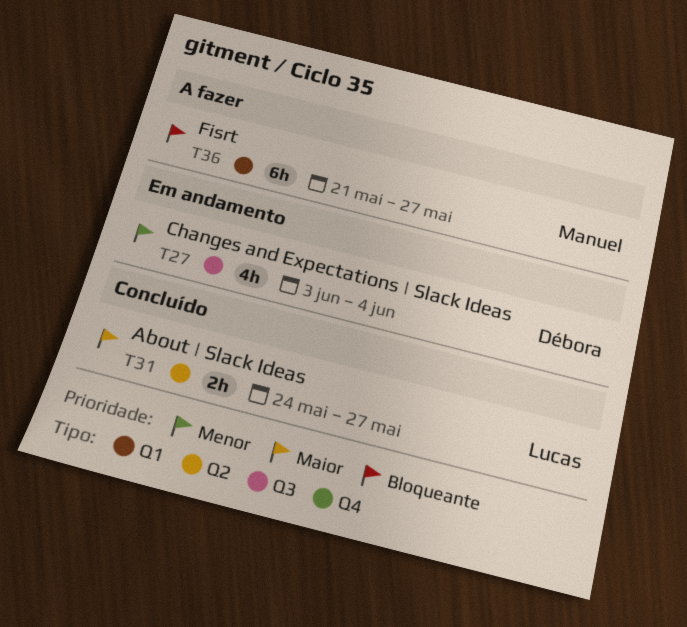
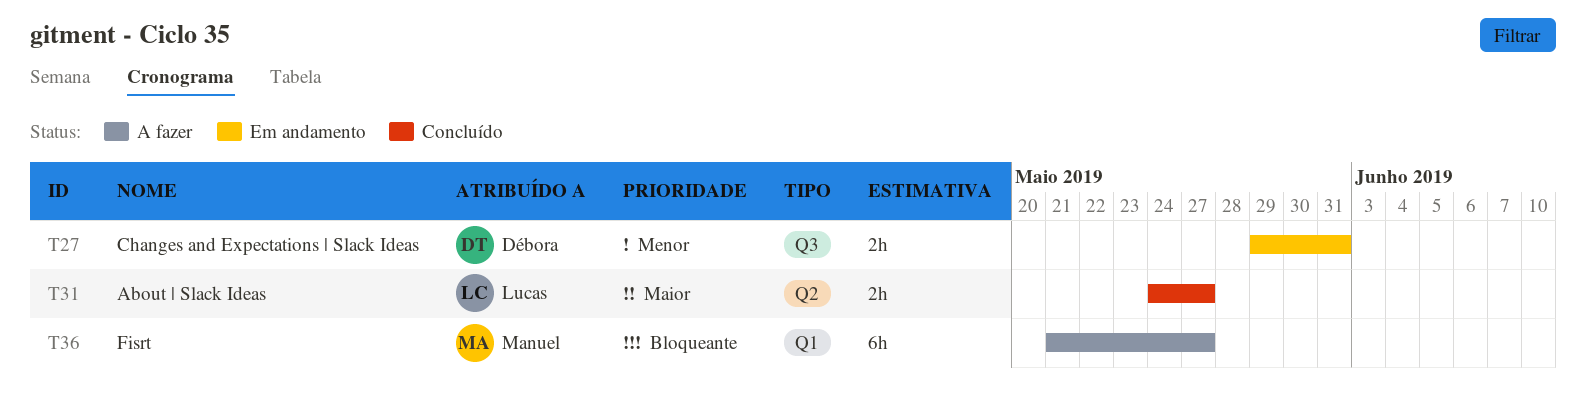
T27, estimate: 4h -> 2h
T27, start: Jun 3 -> May 29
T27, due: Jun 4 -> May 31

